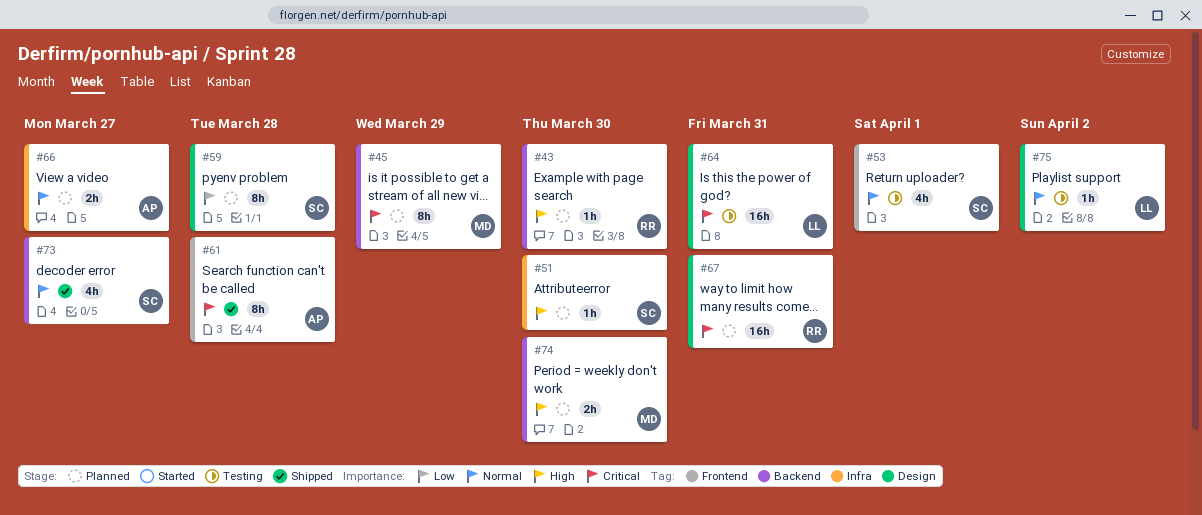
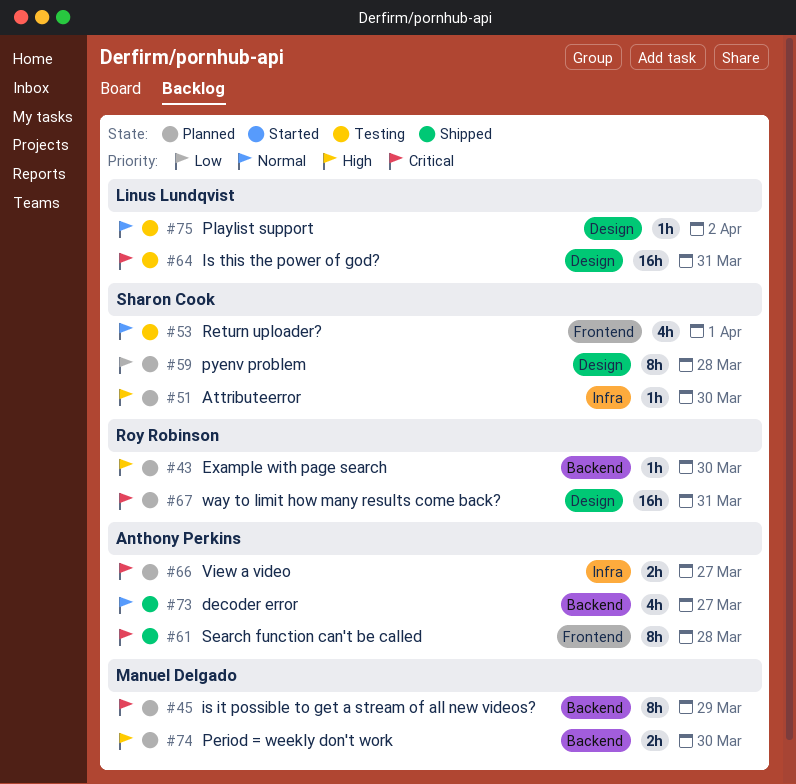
#66, priority: Normal -> Critical
#73, owner: Sharon Cook -> Anthony Perkins

